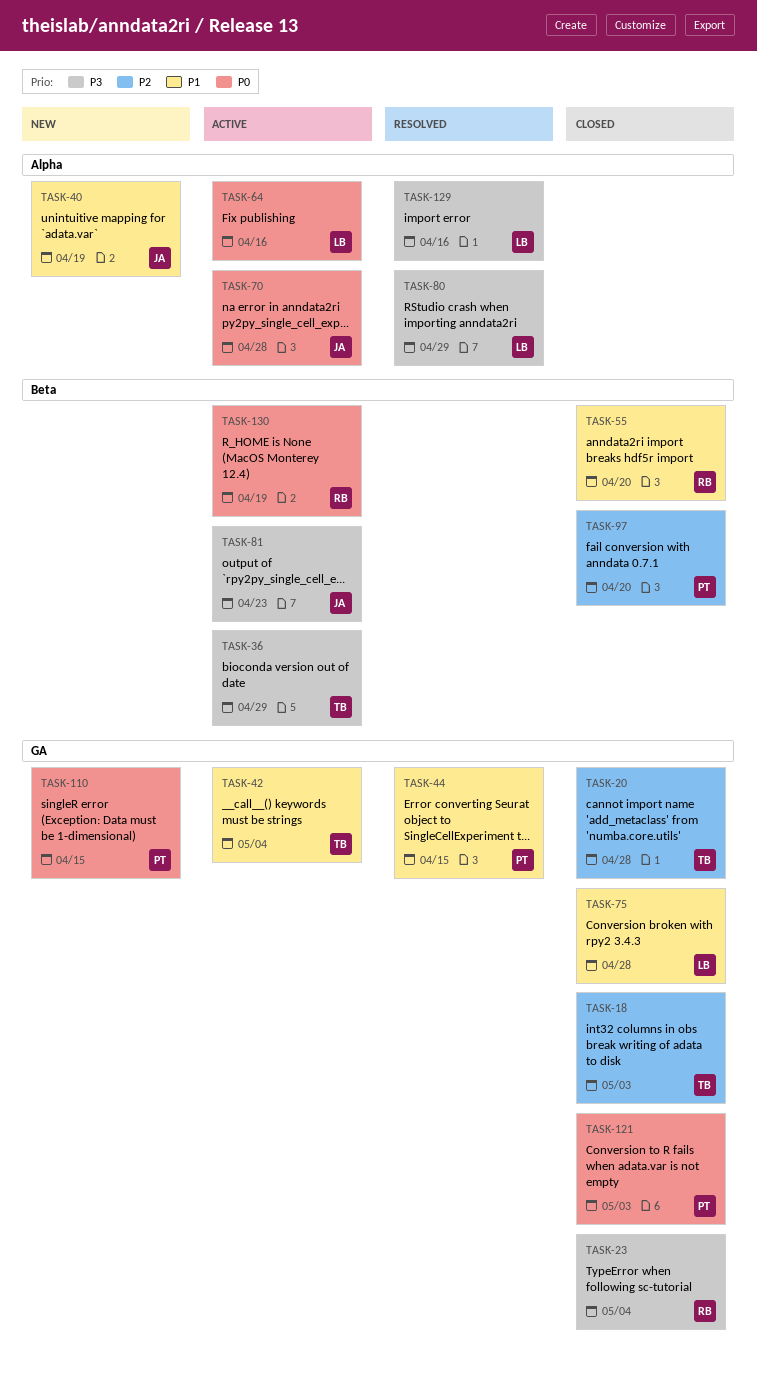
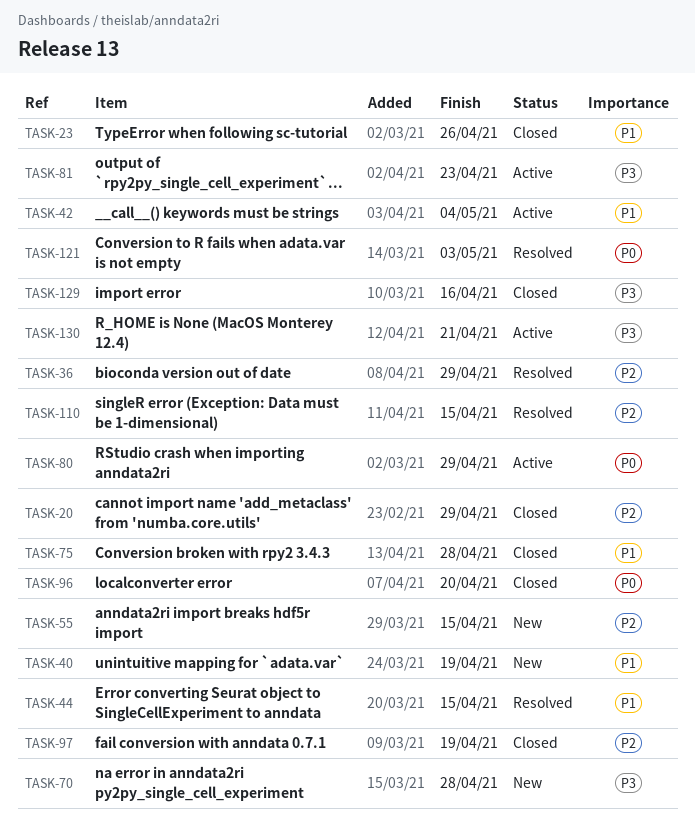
TASK-18: present -> none
TASK-20, due: Apr 28 -> Apr 29
TASK-23, priority: P3 -> P1
TASK-23, due: May 4 -> Apr 26
TASK-36, status: Active -> Resolved
TASK-36, priority: P3 -> P2
TASK-55, status: Closed -> New
TASK-55, priority: P1 -> P2
TASK-55, due: Apr 20 -> Apr 15
TASK-64: present -> none
TASK-70, status: Active -> New
TASK-70, priority: P0 -> P3
TASK-80, status: Resolved -> Active
TASK-80, priority: P3 -> P0
TASK-96: none -> present
TASK-97, due: Apr 20 -> Apr 19
TASK-110, status: New -> Resolved
TASK-110, priority: P0 -> P2
TASK-121, status: Closed -> Resolved
TASK-129, status: Resolved -> Closed
TASK-130, priority: P0 -> P3
TASK-130, due: Apr 19 -> Apr 21

